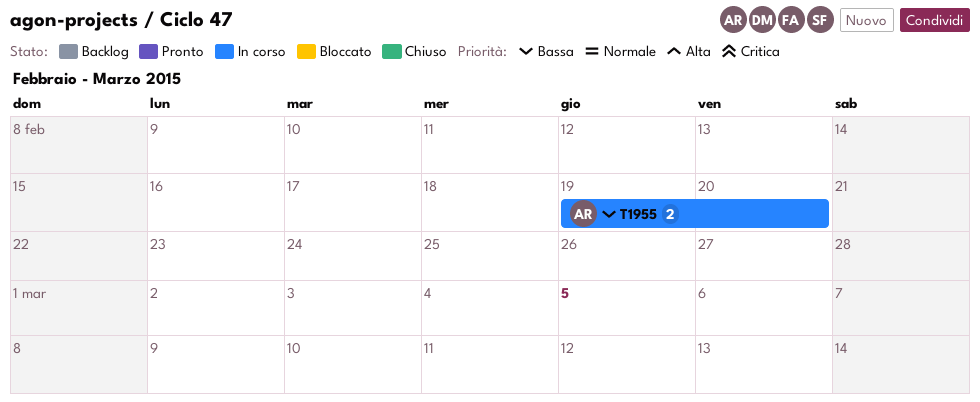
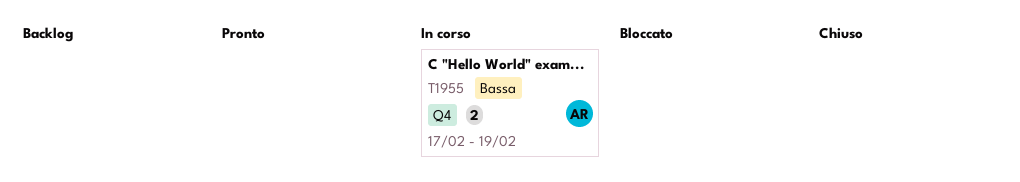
T1955, start: Feb 19 -> Feb 17
T1955, due: Feb 20 -> Feb 19

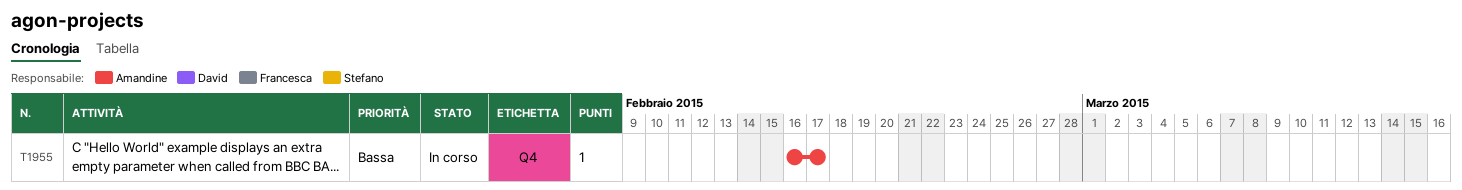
T1955, estimate: 2 -> 1
T1955, start: Feb 17 -> Feb 16
T1955, due: Feb 19 -> Feb 17

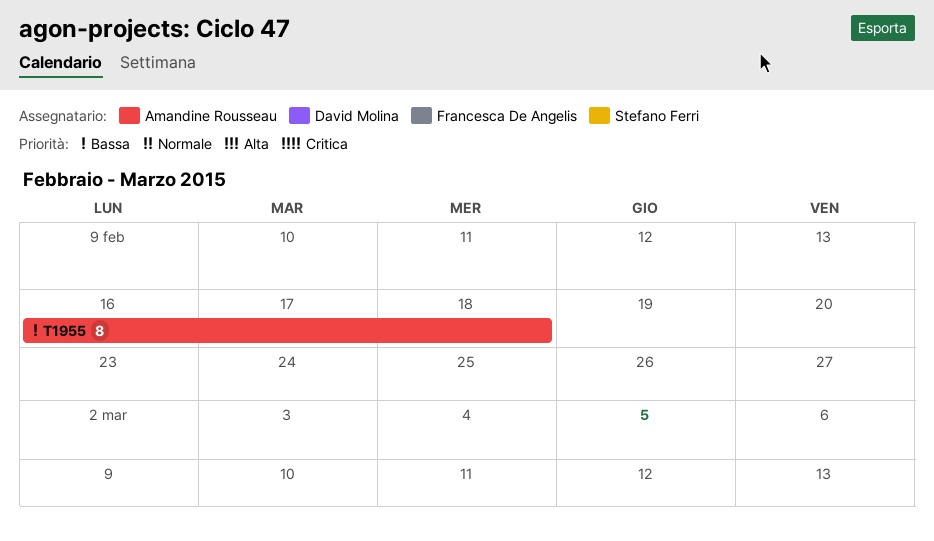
T1955, estimate: 1 -> 8
T1955, due: Feb 17 -> Feb 18

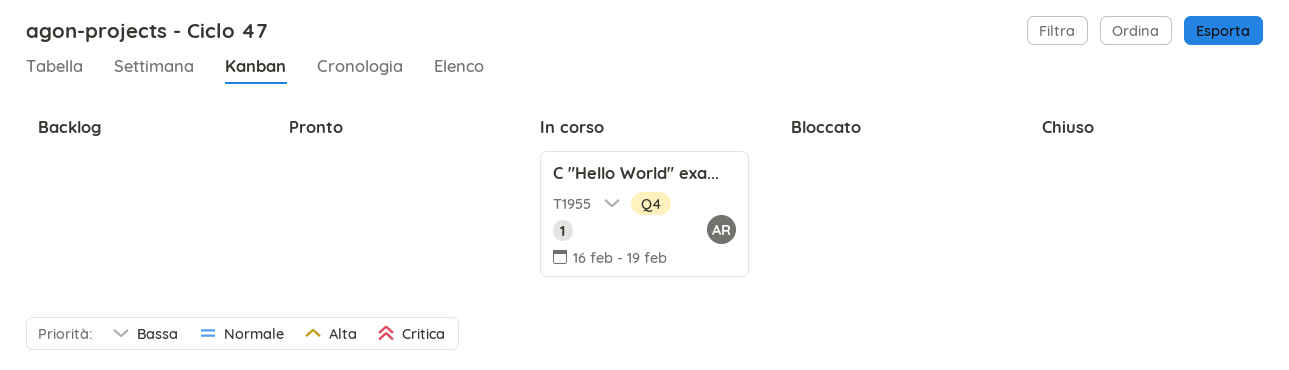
T1955, estimate: 8 -> 1
T1955, due: Feb 18 -> Feb 19

